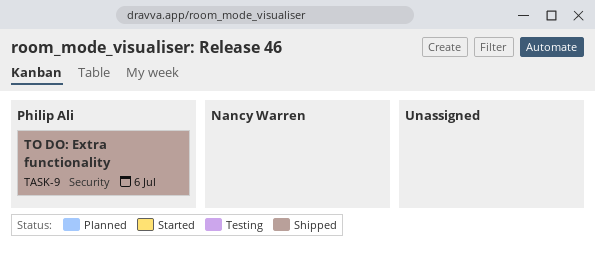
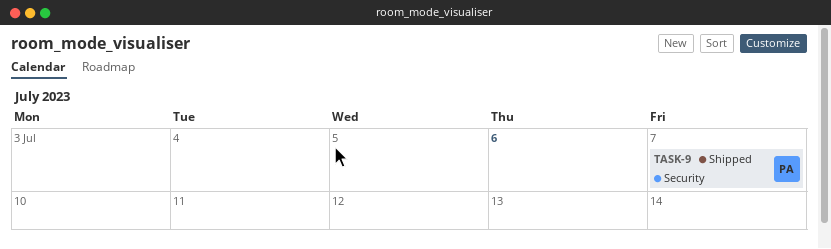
TASK-9, due: Jul 6 -> Jul 7

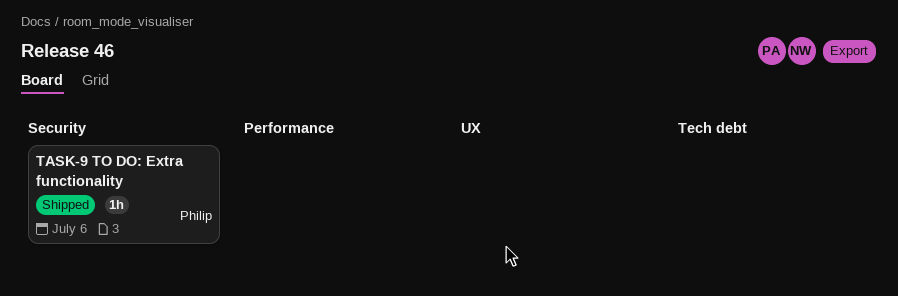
TASK-9, due: Jul 7 -> Jul 6

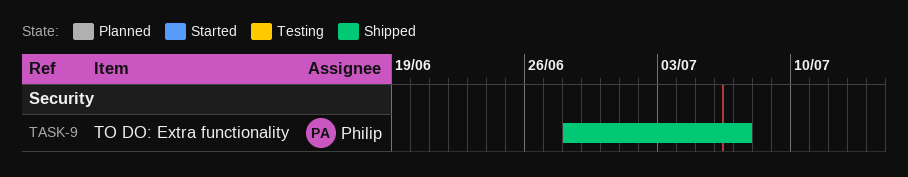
TASK-9, due: Jul 6 -> Jul 7

